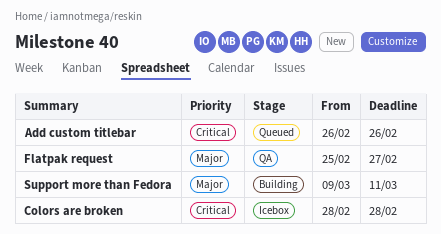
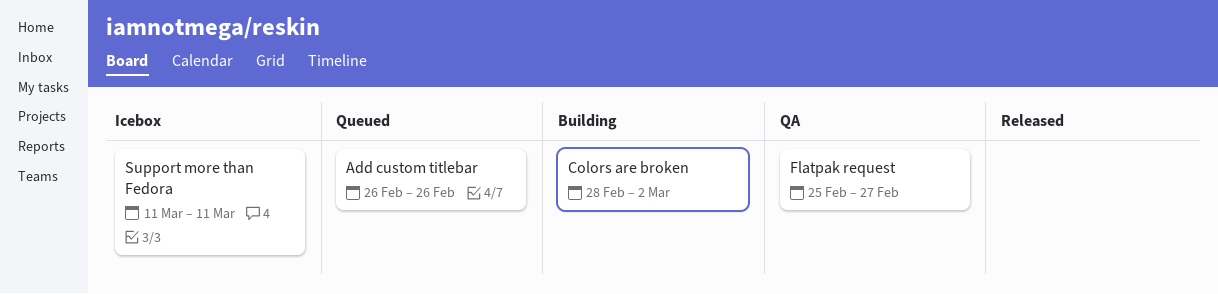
Colors are broken, status: Icebox -> Building
Colors are broken, due: Feb 28 -> Mar 2
Support more than Fedora, status: Building -> Icebox
Support more than Fedora, start: Mar 9 -> Mar 11

